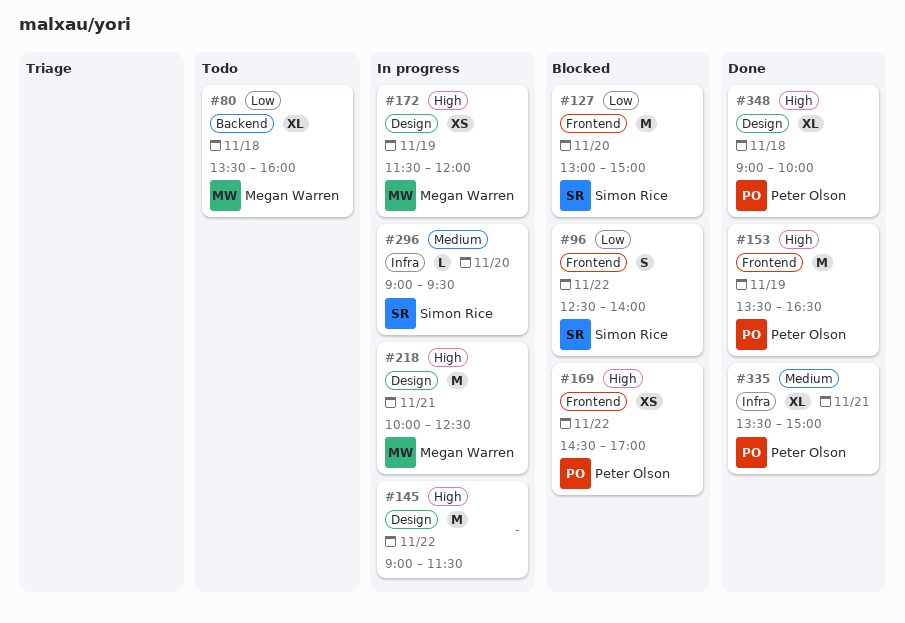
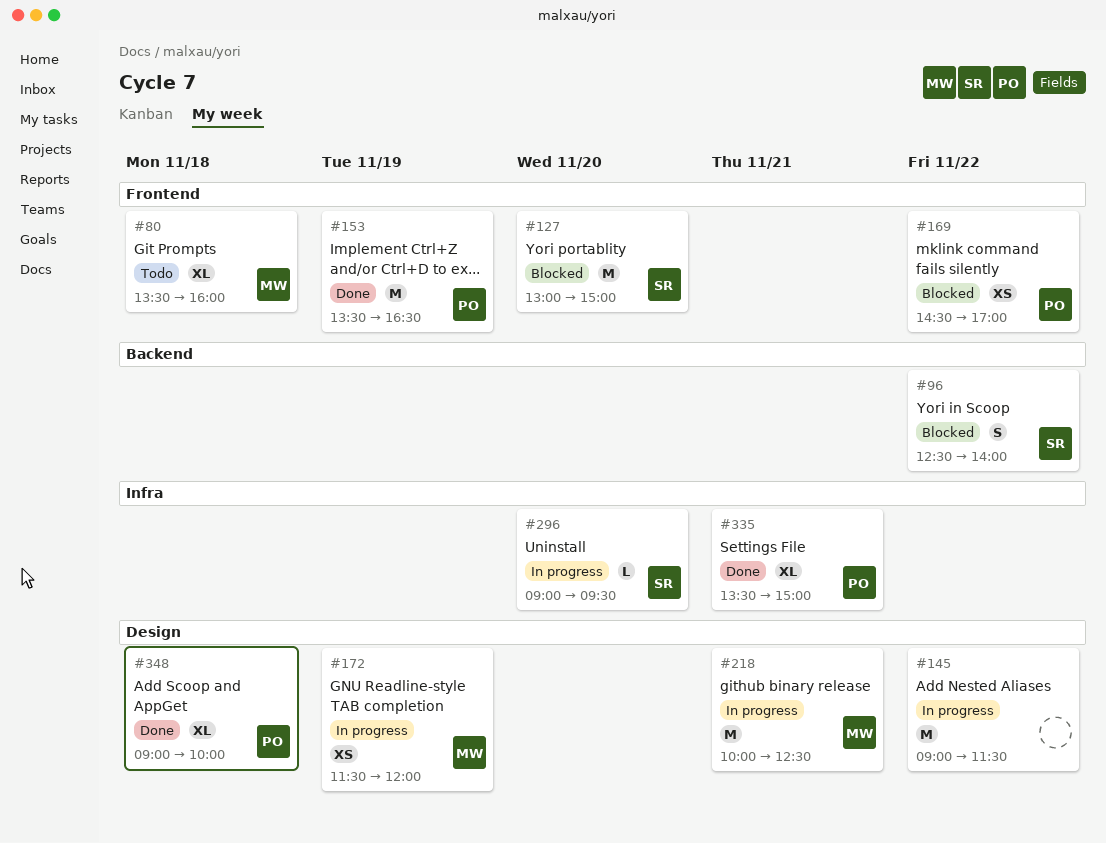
#80, label: Backend -> Frontend
#96, label: Frontend -> Backend

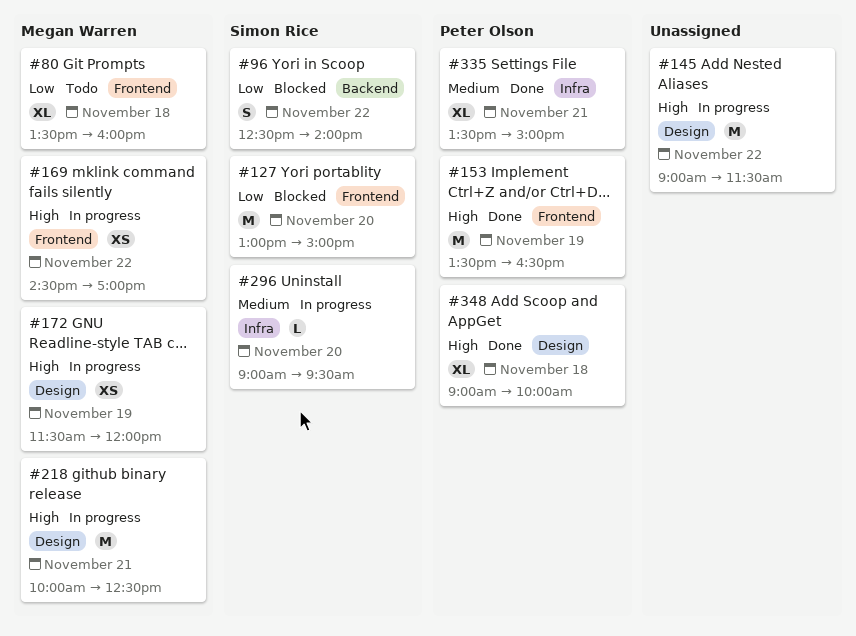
#169, status: Blocked -> In progress
#169, owner: Peter Olson -> Megan Warren

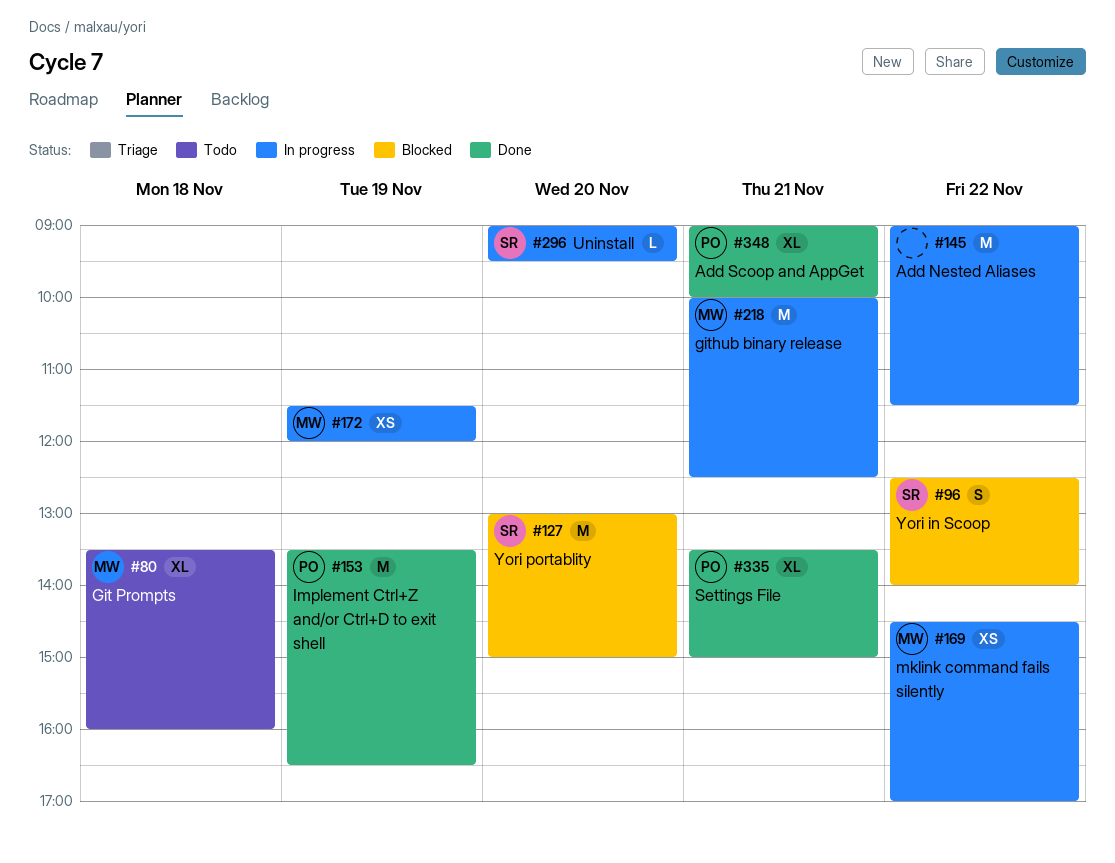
#348, day: Nov 18 -> Nov 21

